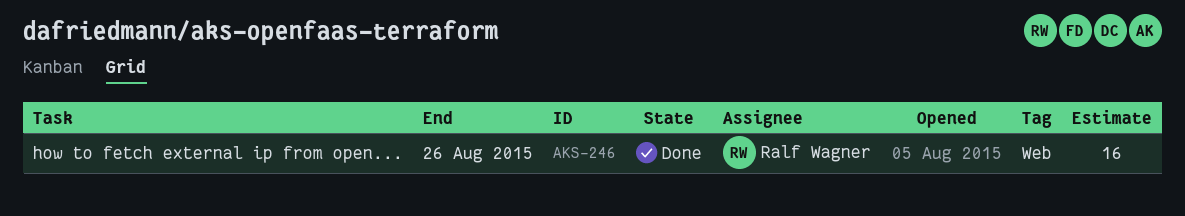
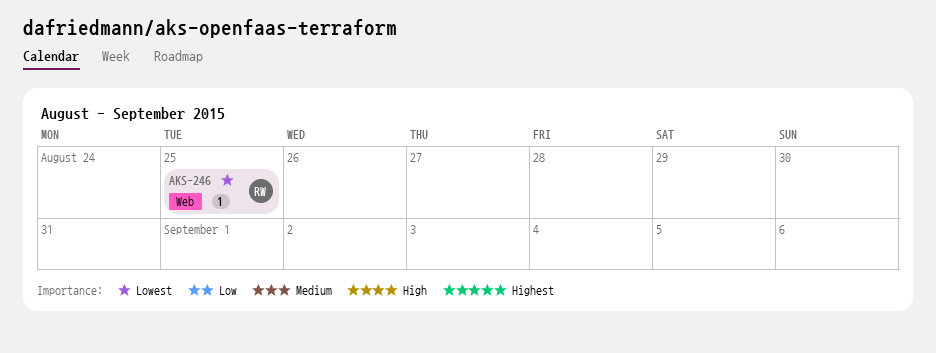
AKS-246, estimate: 16 -> 1
AKS-246, due: Aug 26 -> Aug 25

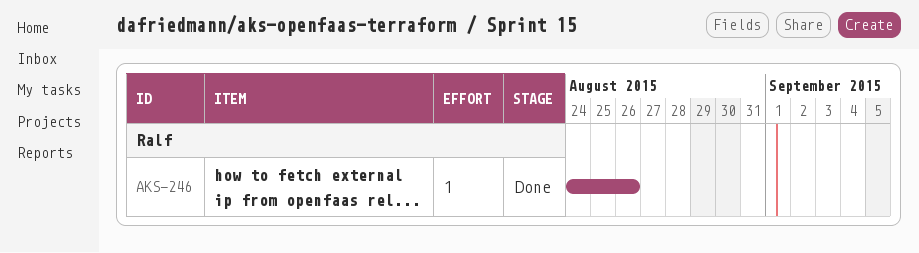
AKS-246, due: Aug 25 -> Aug 26

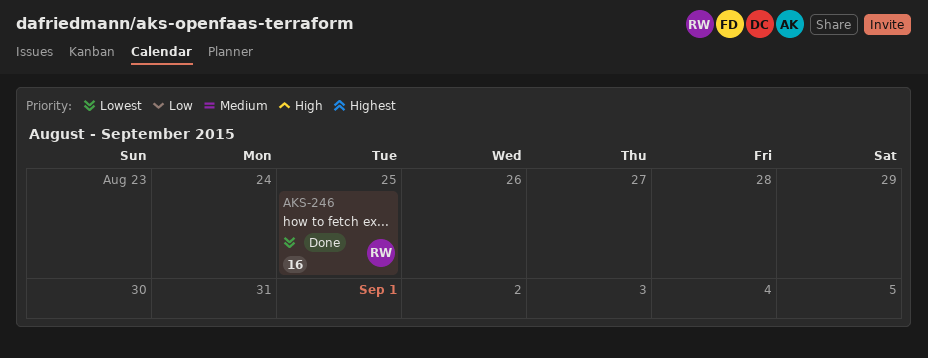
AKS-246, estimate: 1 -> 16
AKS-246, due: Aug 26 -> Aug 25

